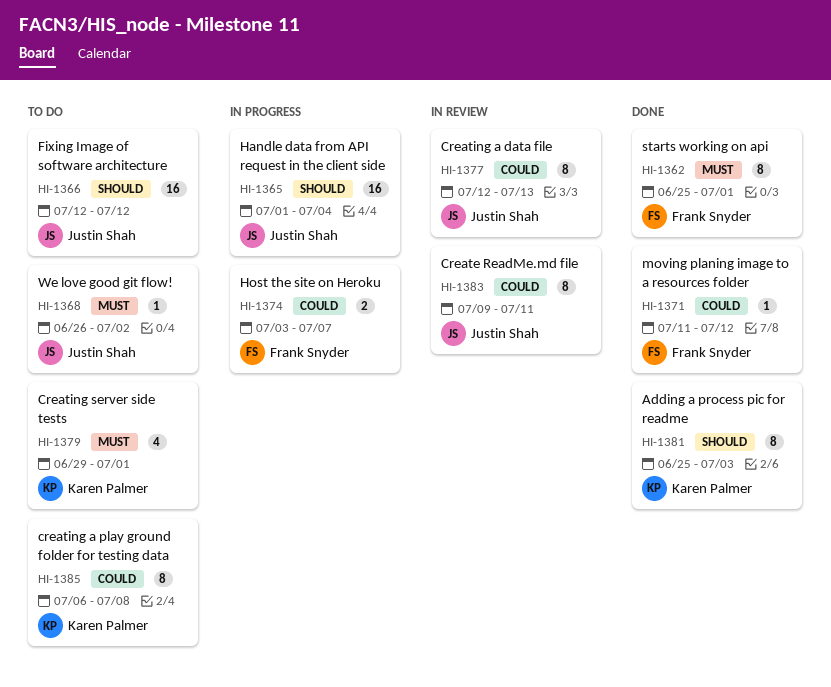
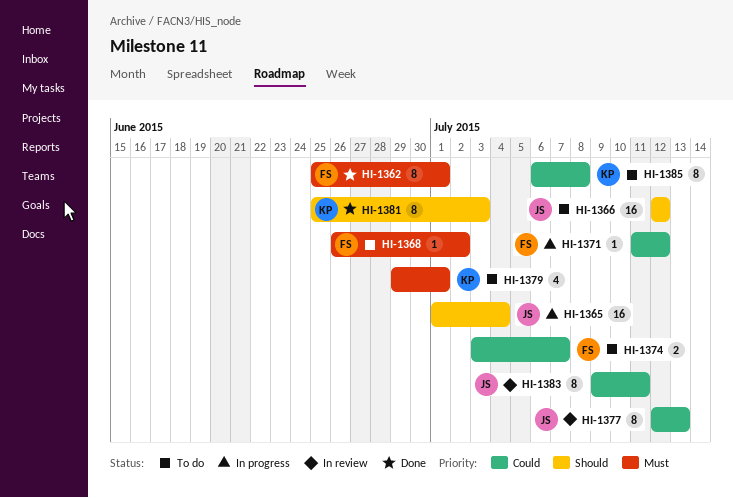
HI-1368, owner: Justin Shah -> Frank Snyder
HI-1371, status: Done -> In progress
HI-1374, status: In progress -> To do

